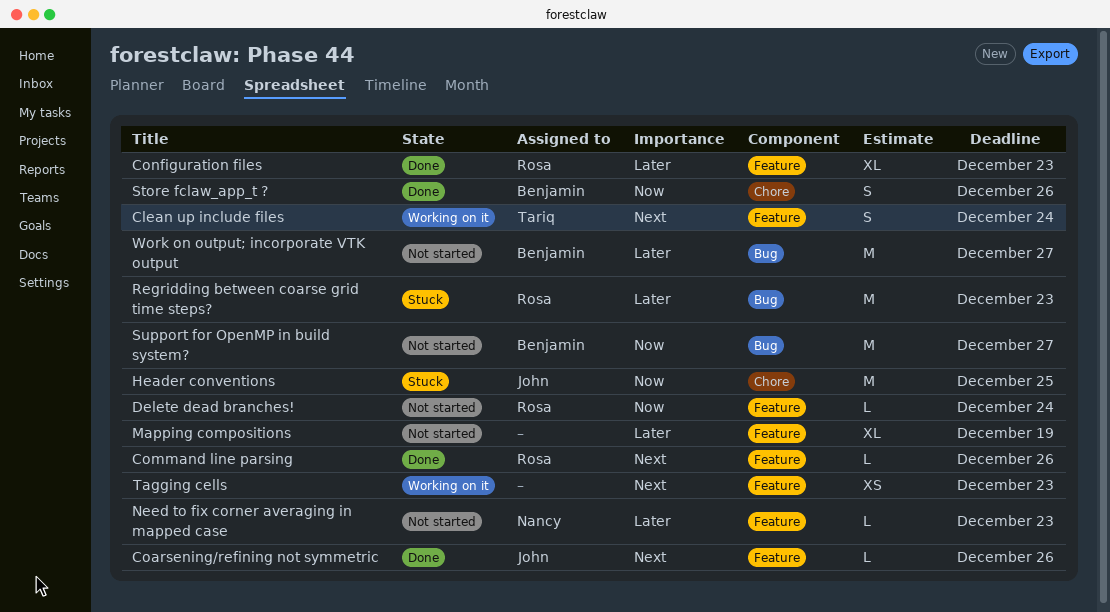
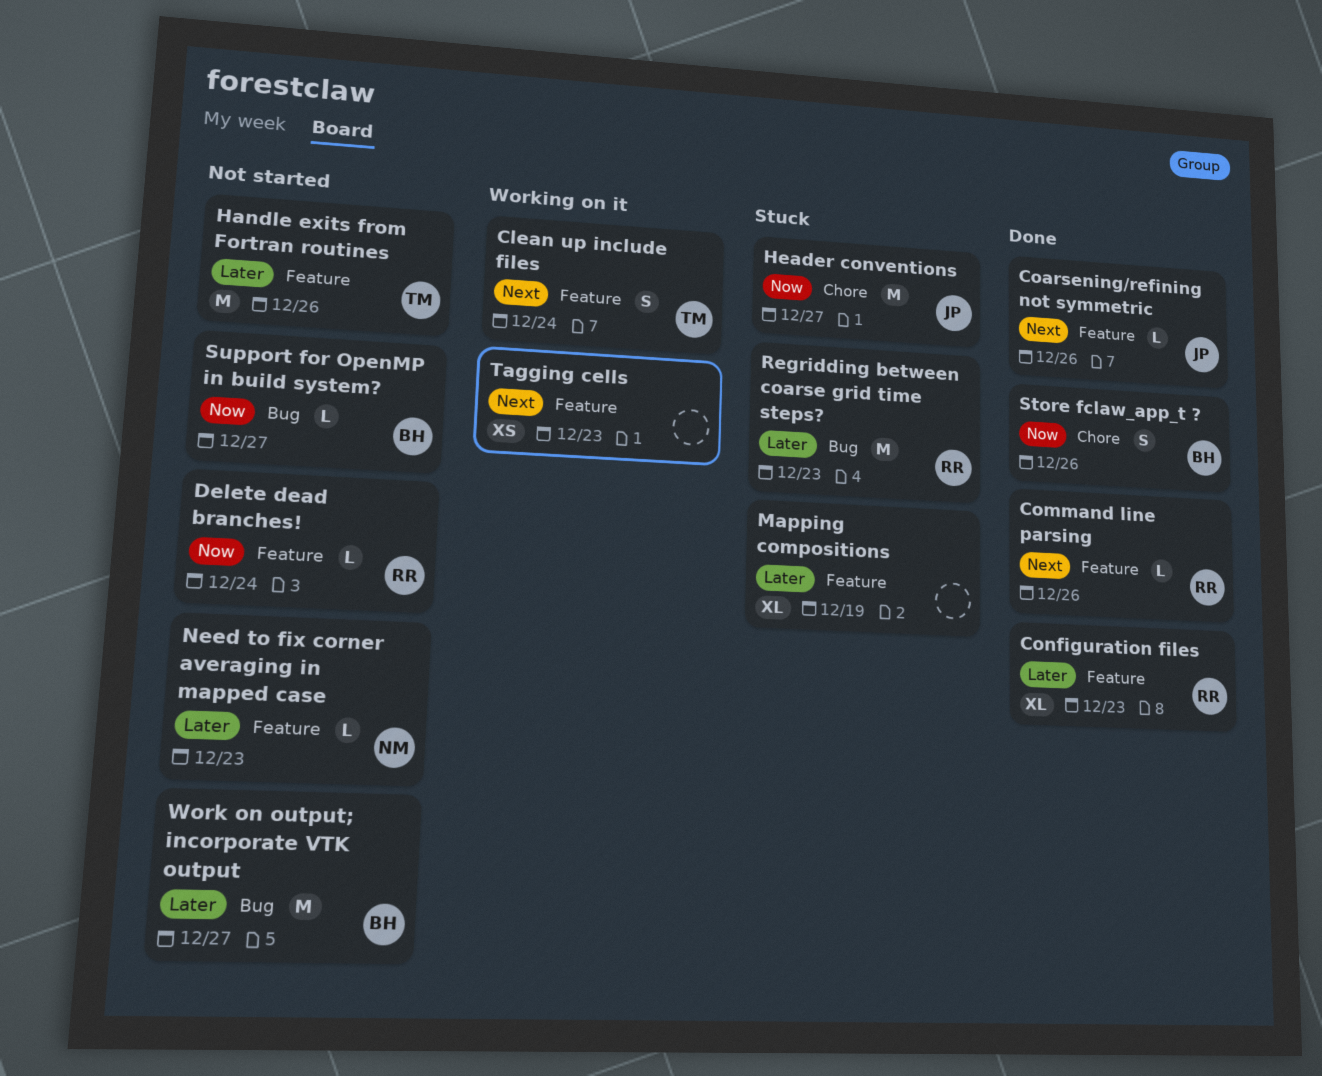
Handle exits from Fortran routines: none -> present
Header conventions, due: Dec 25 -> Dec 27
Mapping compositions, status: Not started -> Stuck
Support for OpenMP in build system?, estimate: M -> L

